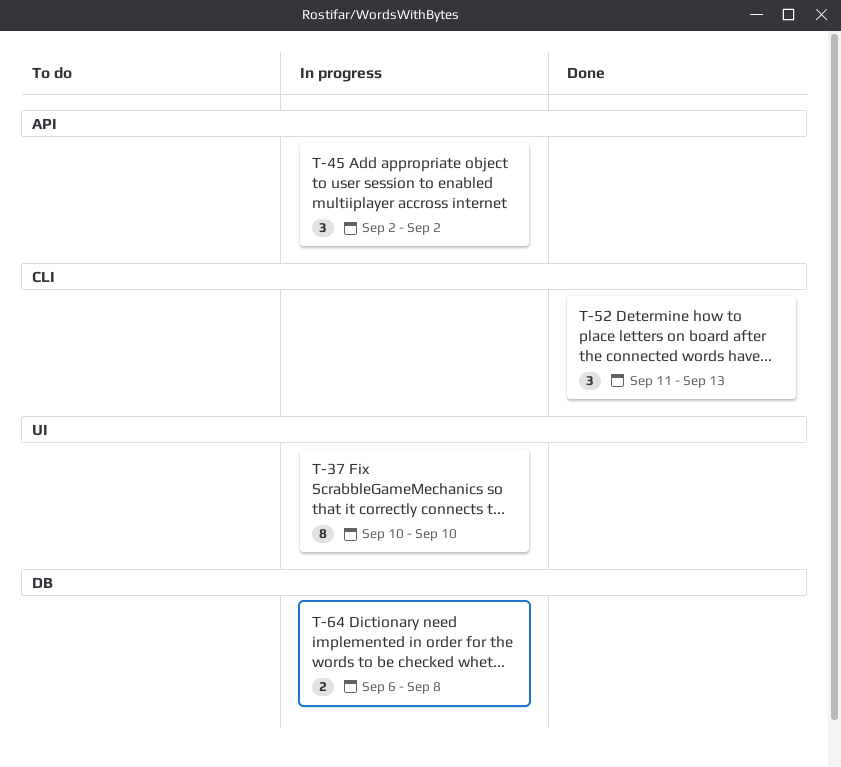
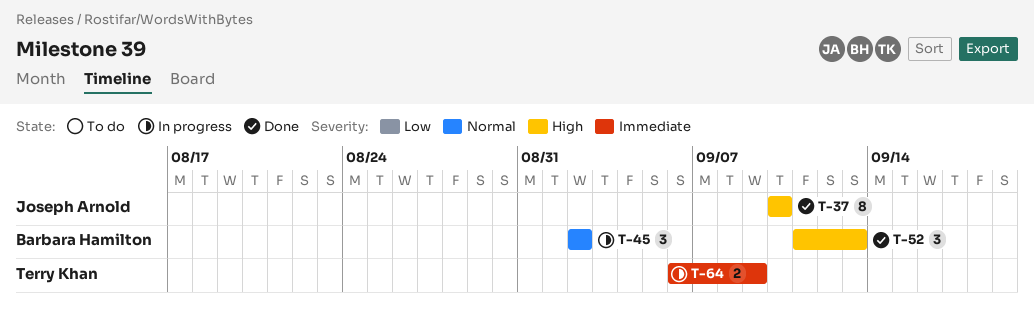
T-37, status: In progress -> Done
T-64, due: Sep 8 -> Sep 9

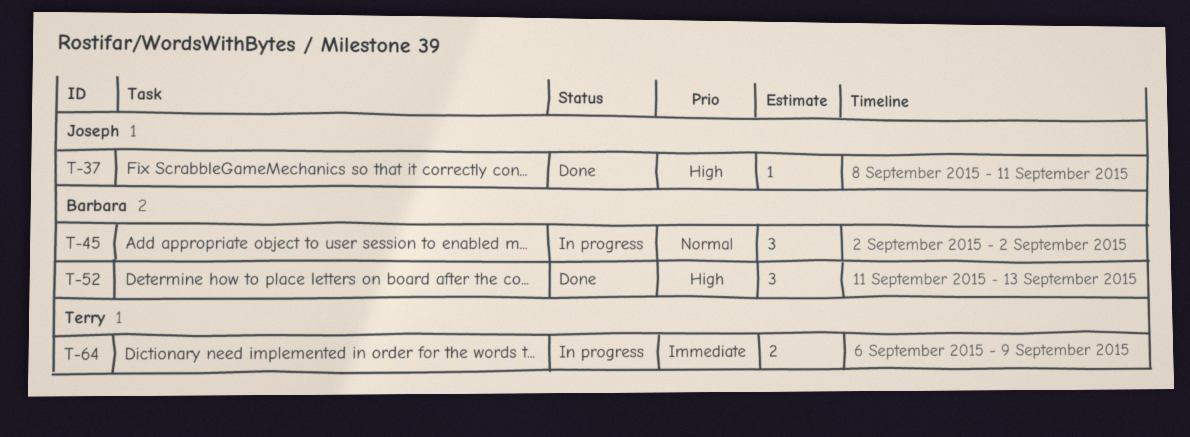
T-37, estimate: 8 -> 1
T-37, start: Sep 10 -> Sep 8
T-37, due: Sep 10 -> Sep 11

